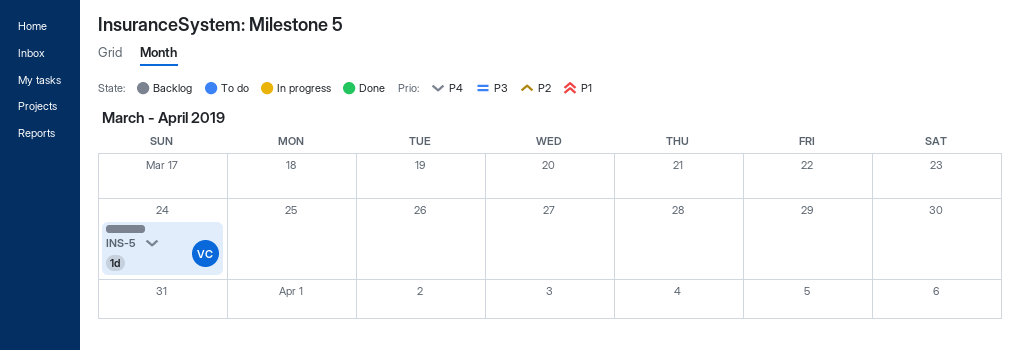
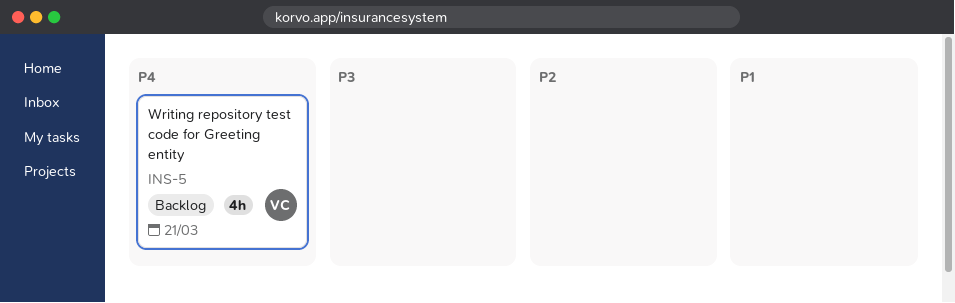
INS-5, estimate: 1d -> 4h
INS-5, due: Mar 24 -> Mar 21

